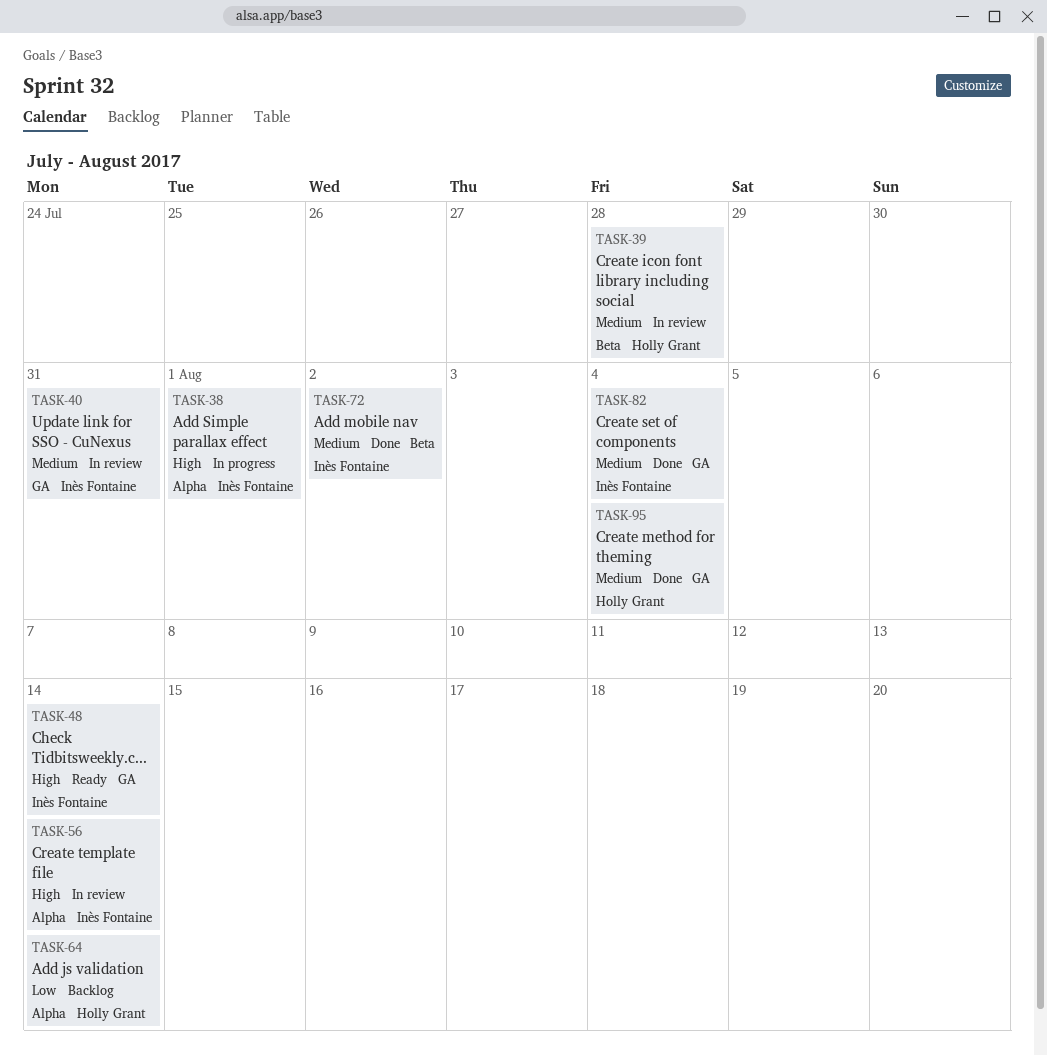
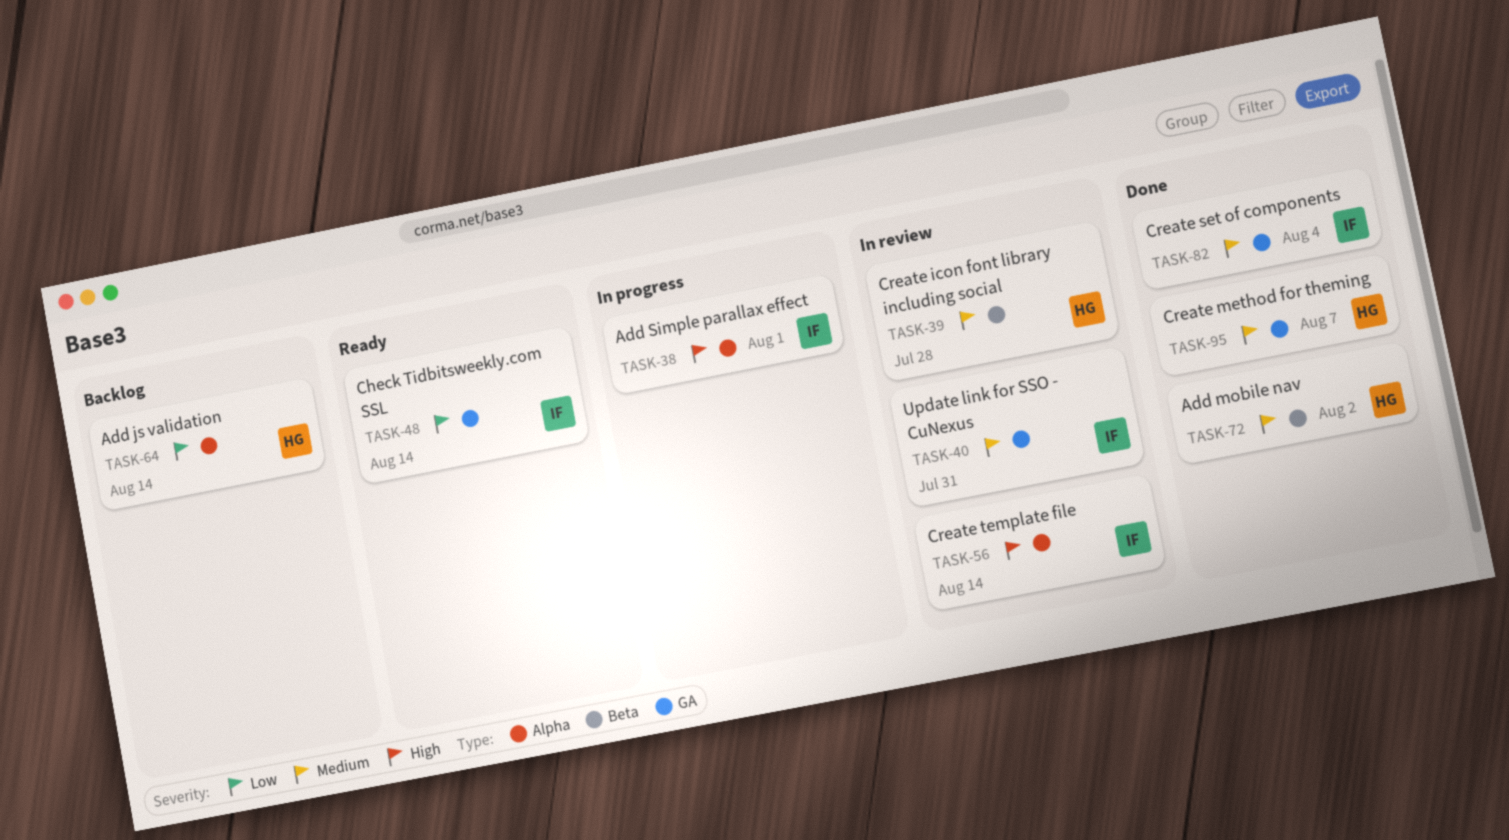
TASK-48, priority: High -> Low
TASK-72, owner: Inès Fontaine -> Holly Grant
TASK-95, due: Aug 4 -> Aug 7

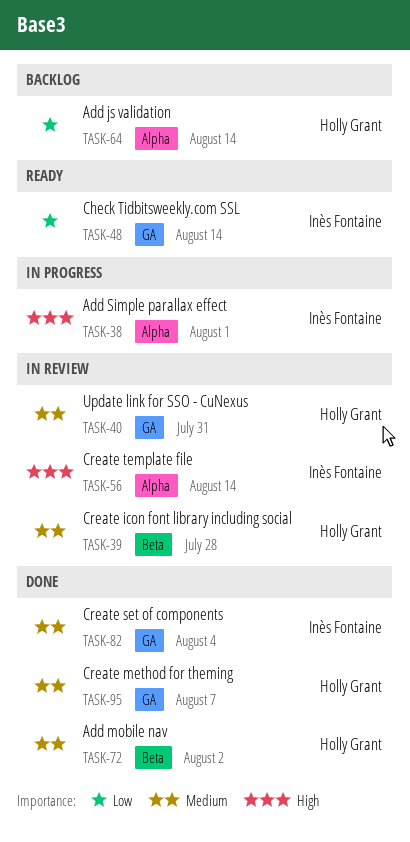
TASK-40, owner: Inès Fontaine -> Holly Grant

